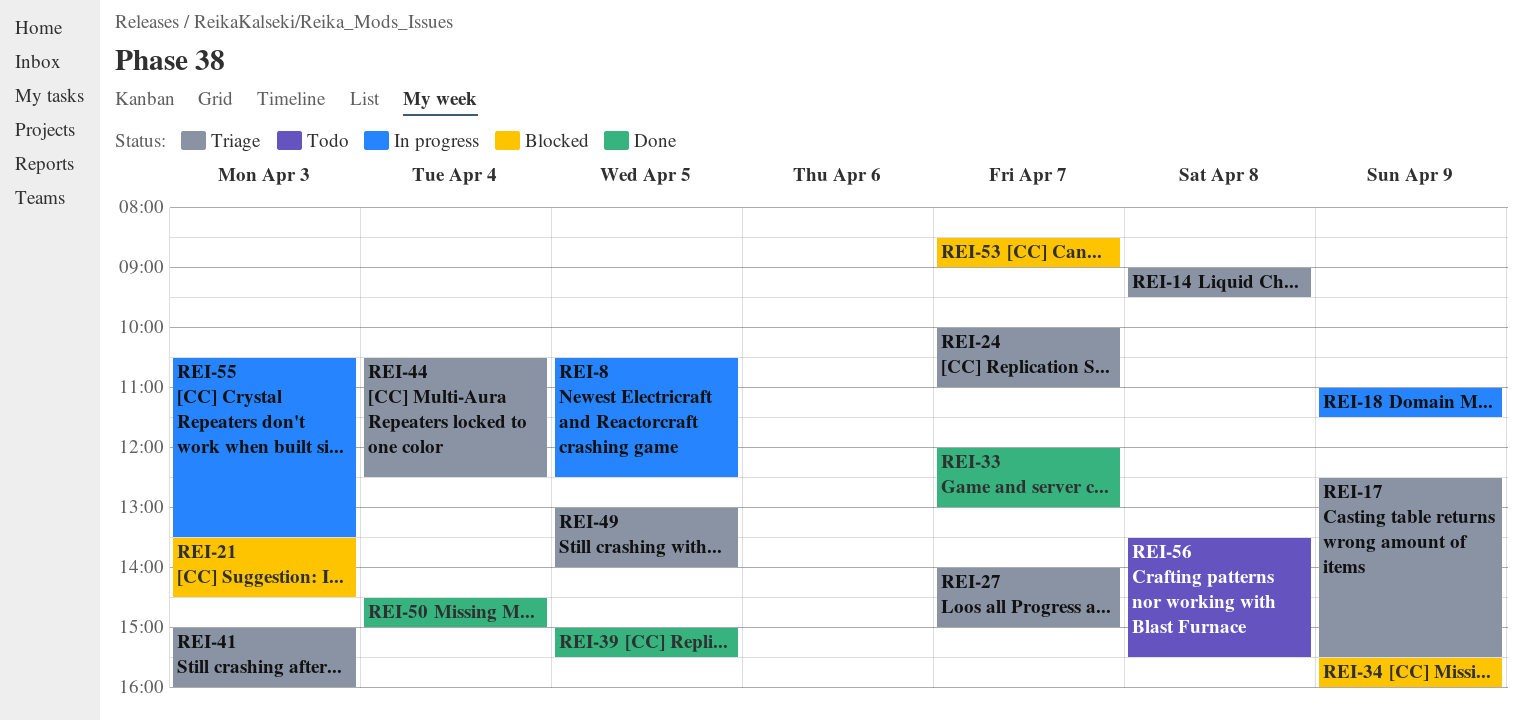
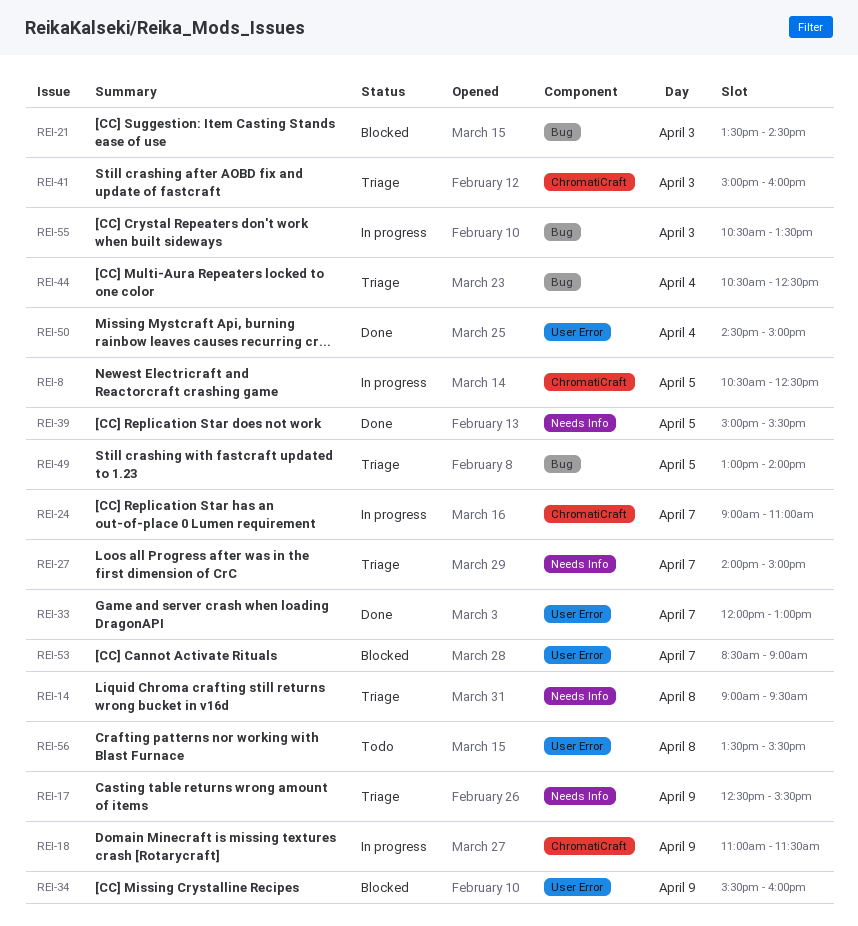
REI-24, status: Triage -> In progress
REI-24, begins: 10:00 -> 09:00

